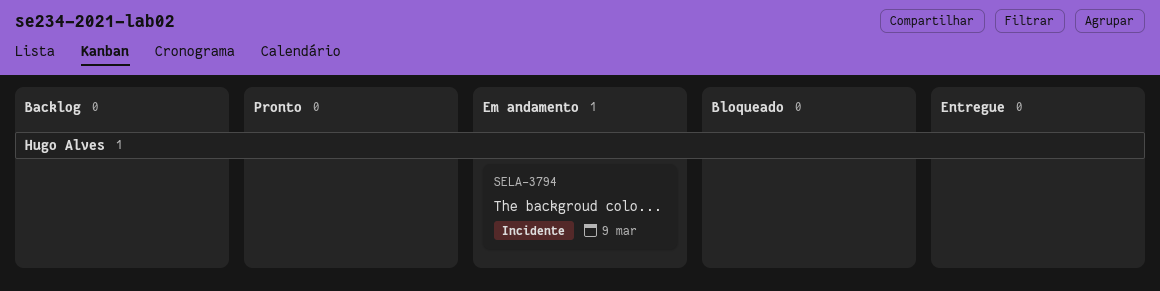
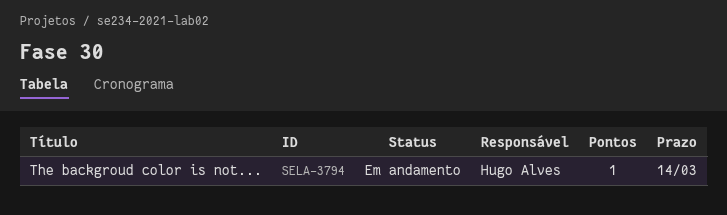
SELA-3794, due: Mar 9 -> Mar 14

